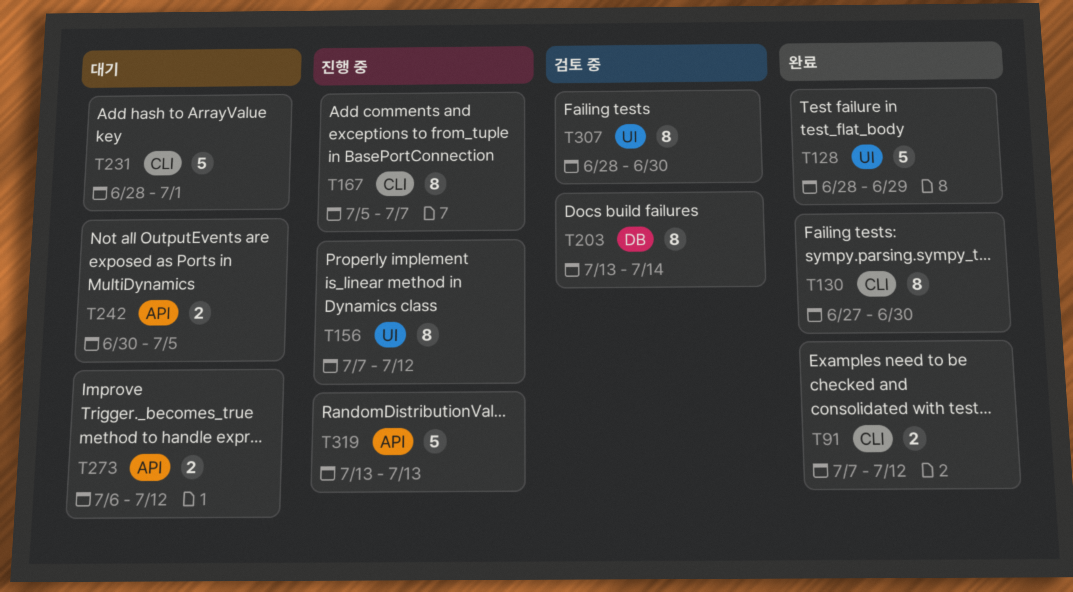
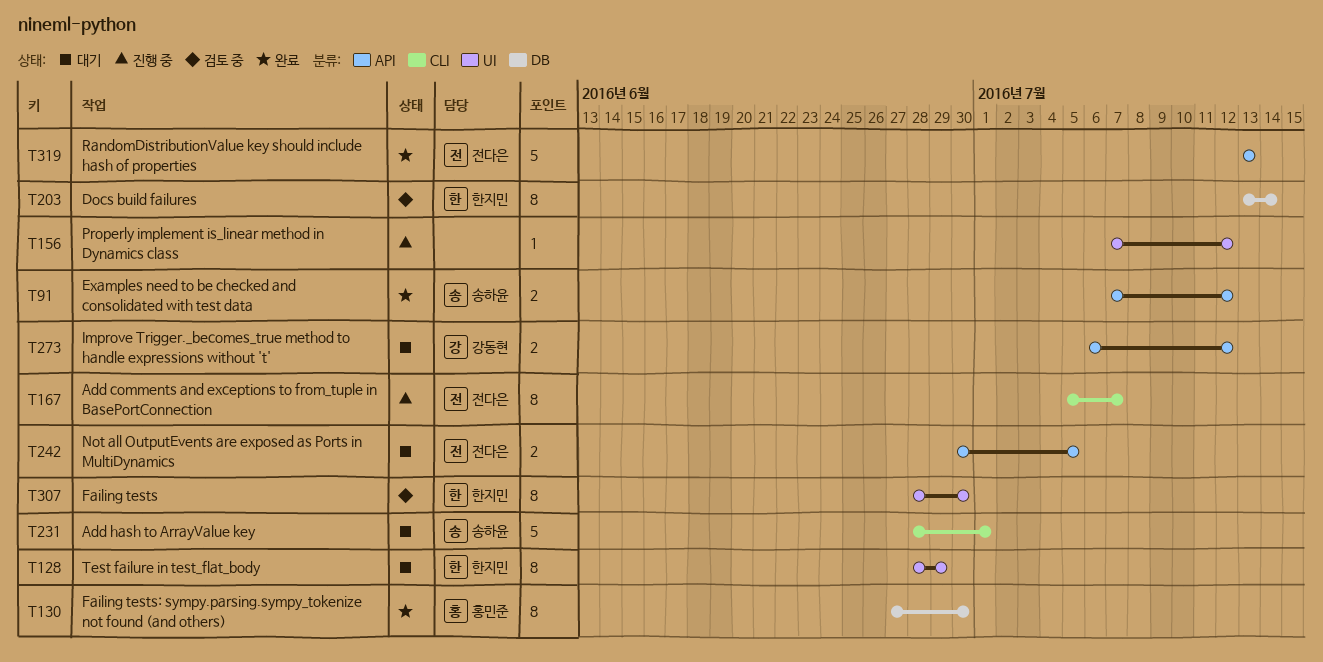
T91, label: CLI -> API
T128, status: 완료 -> 대기
T128, estimate: 5 -> 8
T130, label: CLI -> DB
T156, estimate: 8 -> 1
T319, status: 진행 중 -> 완료

